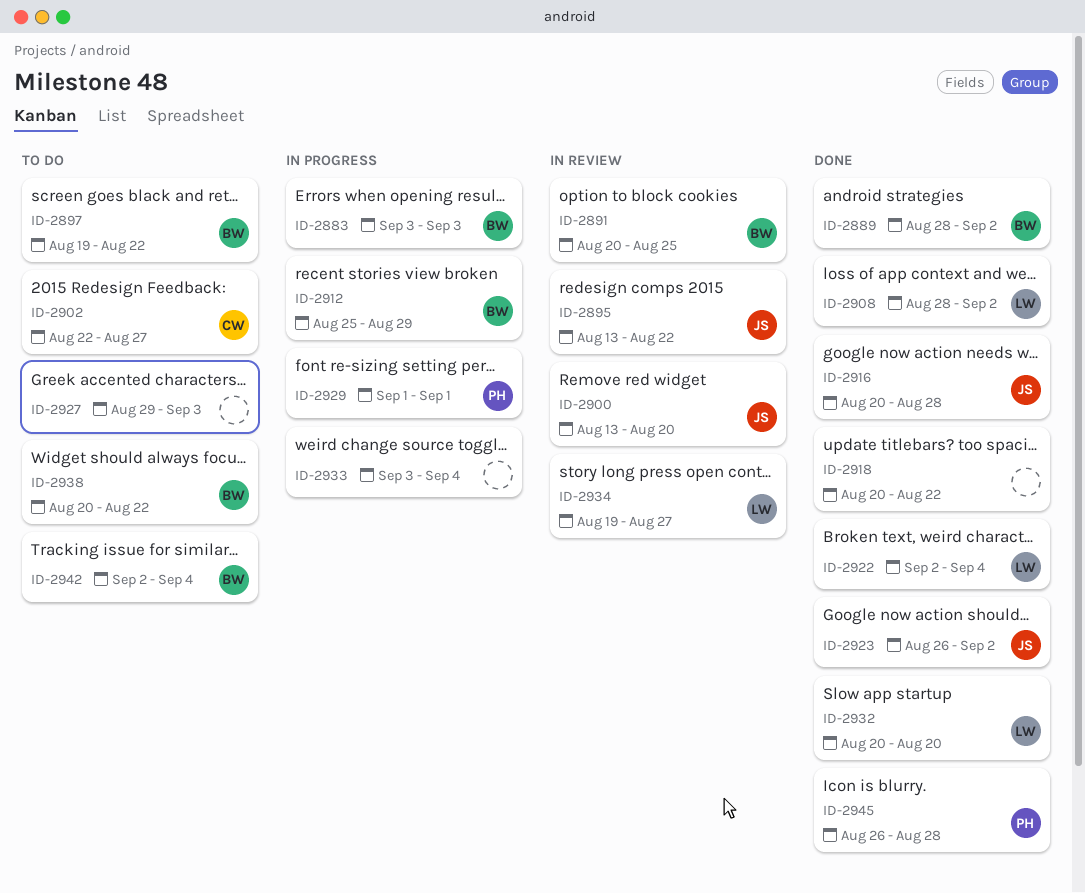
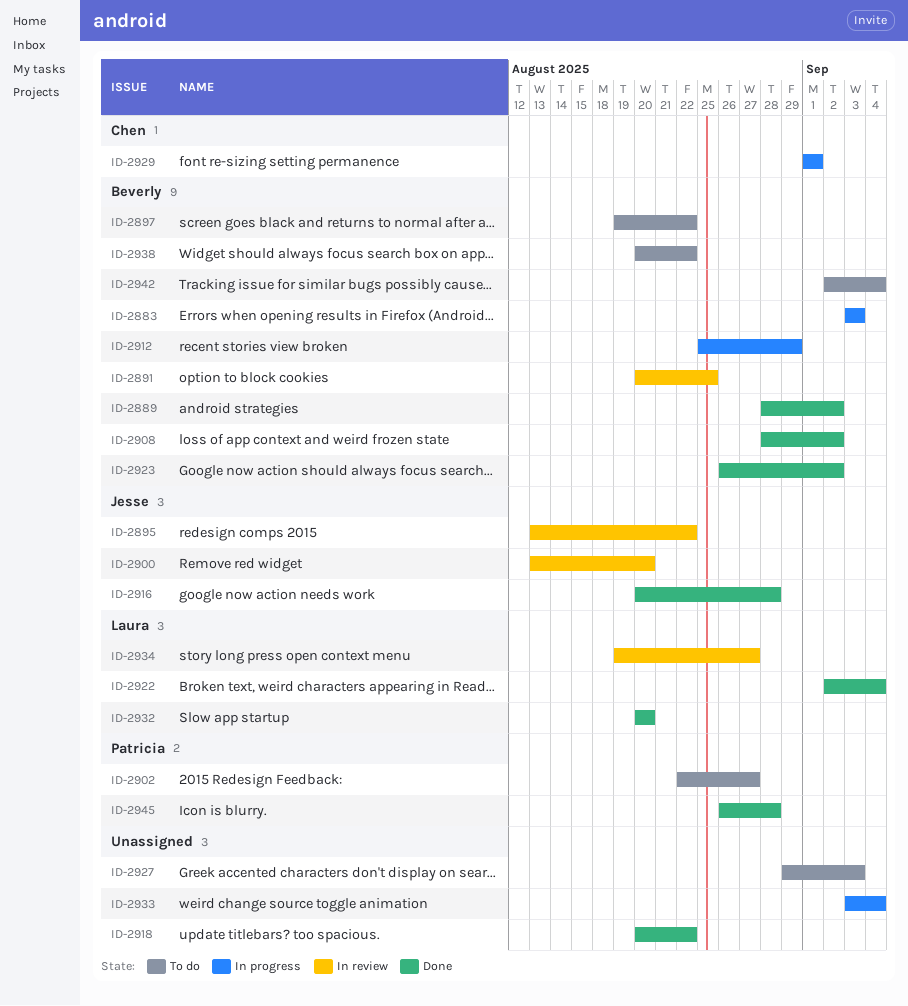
ID-2902, owner: Chen -> Patricia
ID-2908, owner: Laura -> Beverly
ID-2923, owner: Jesse -> Beverly
ID-2929, owner: Patricia -> Chen

